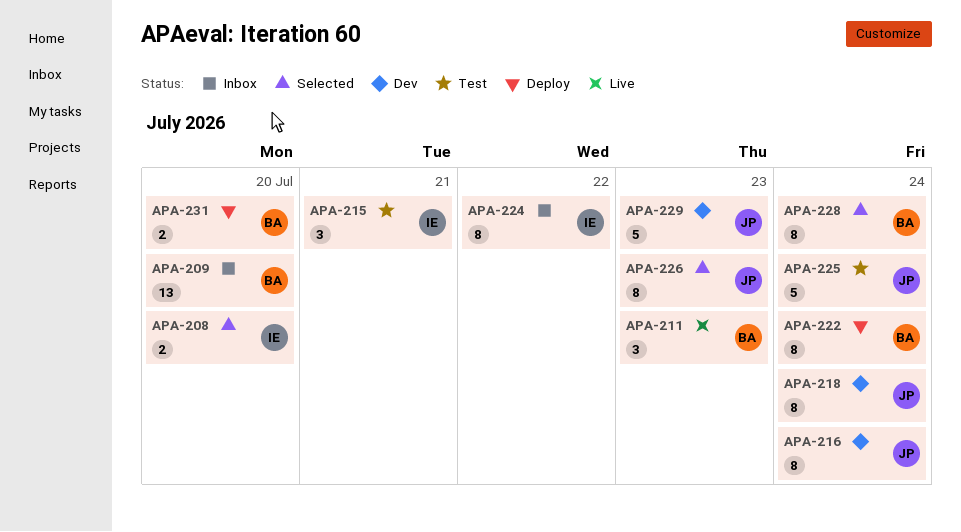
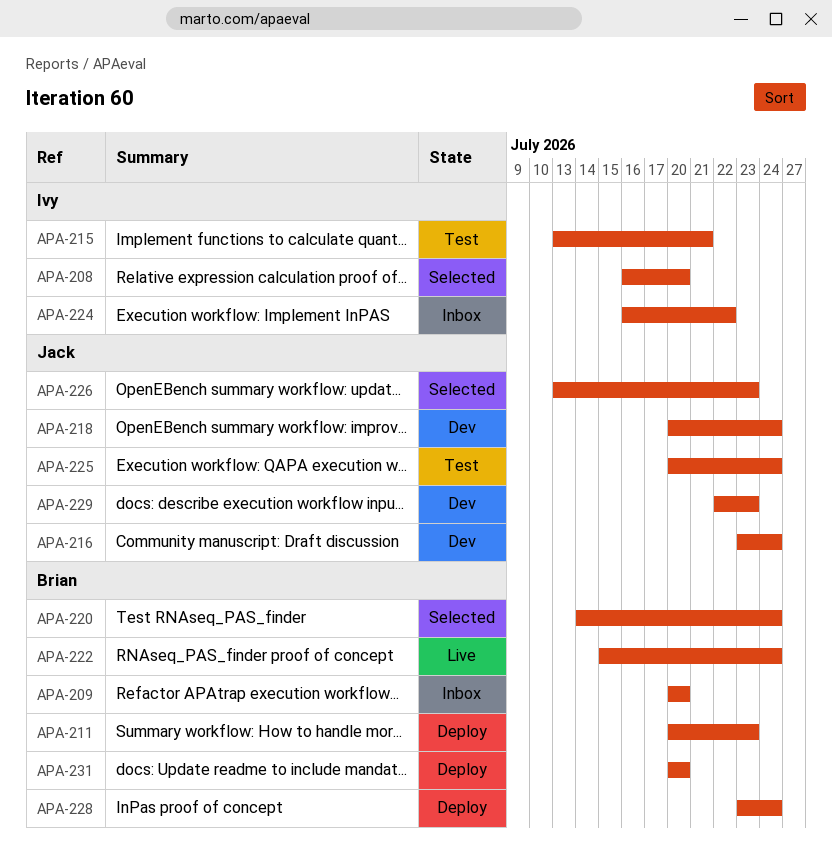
APA-211, status: Live -> Deploy
APA-220: none -> present
APA-222, status: Deploy -> Live
APA-228, status: Selected -> Deploy

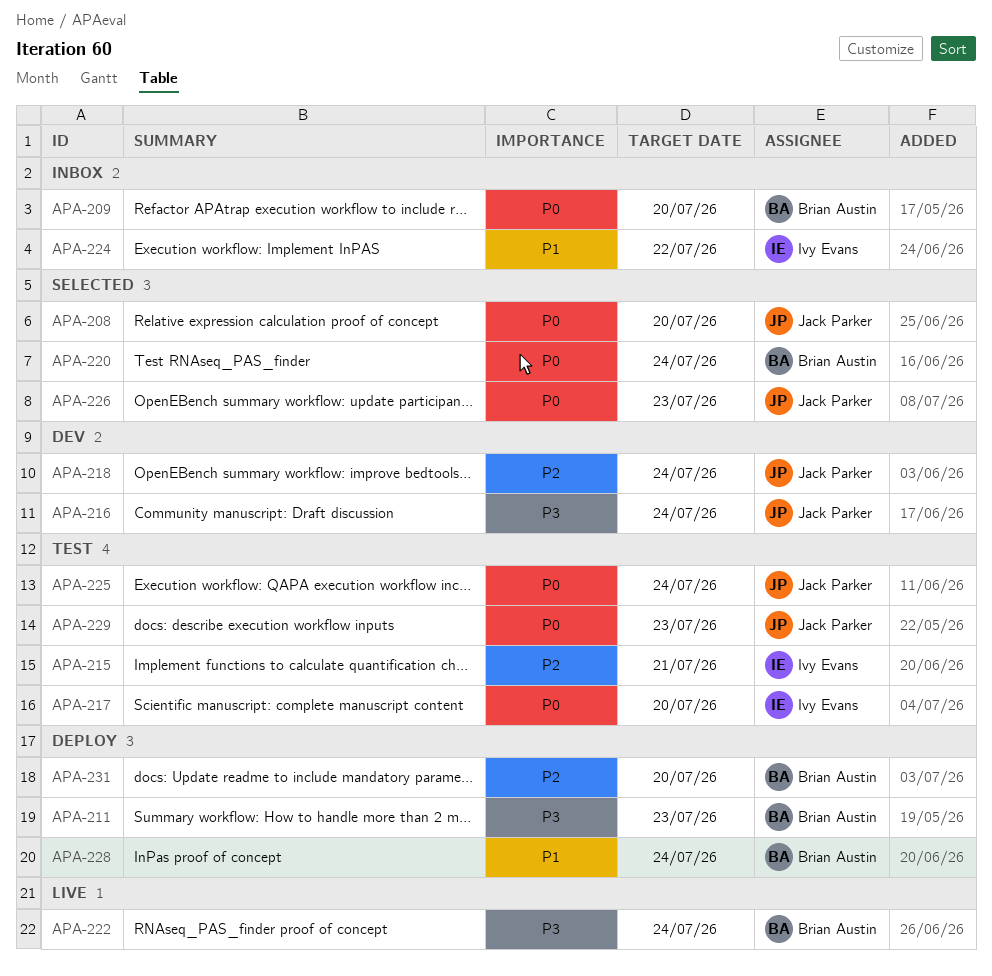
APA-208, owner: Ivy Evans -> Jack Parker
APA-217: none -> present
APA-229, status: Dev -> Test

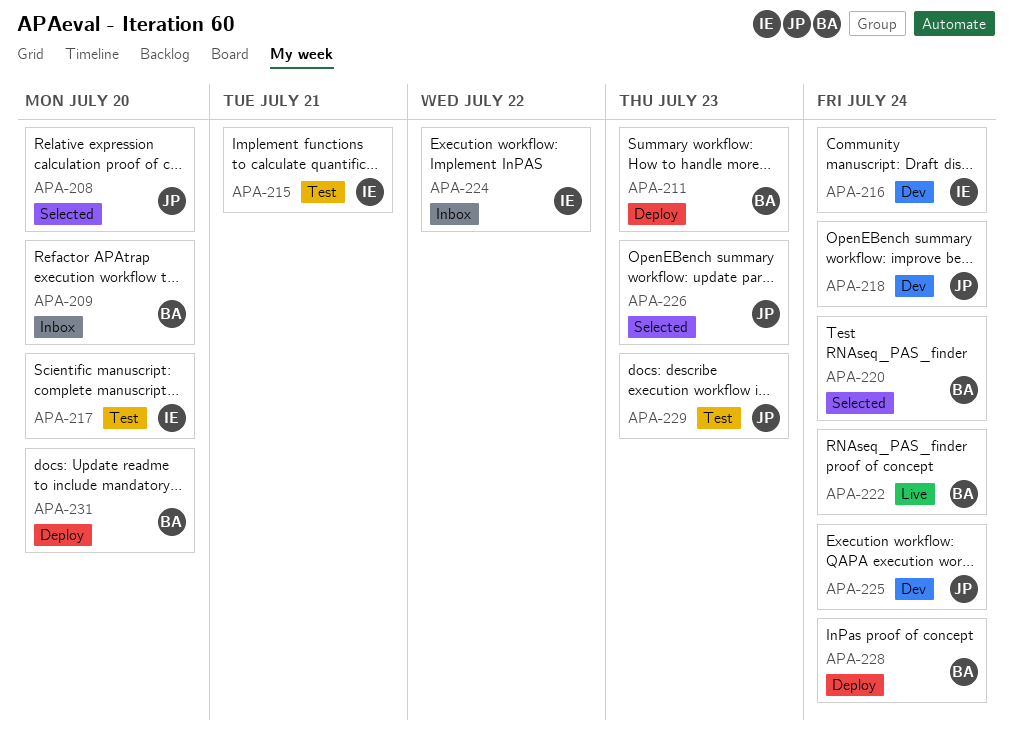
APA-216, owner: Jack Parker -> Ivy Evans
APA-225, status: Test -> Dev

